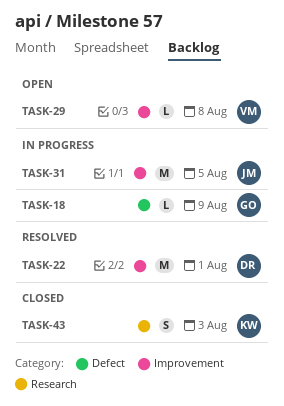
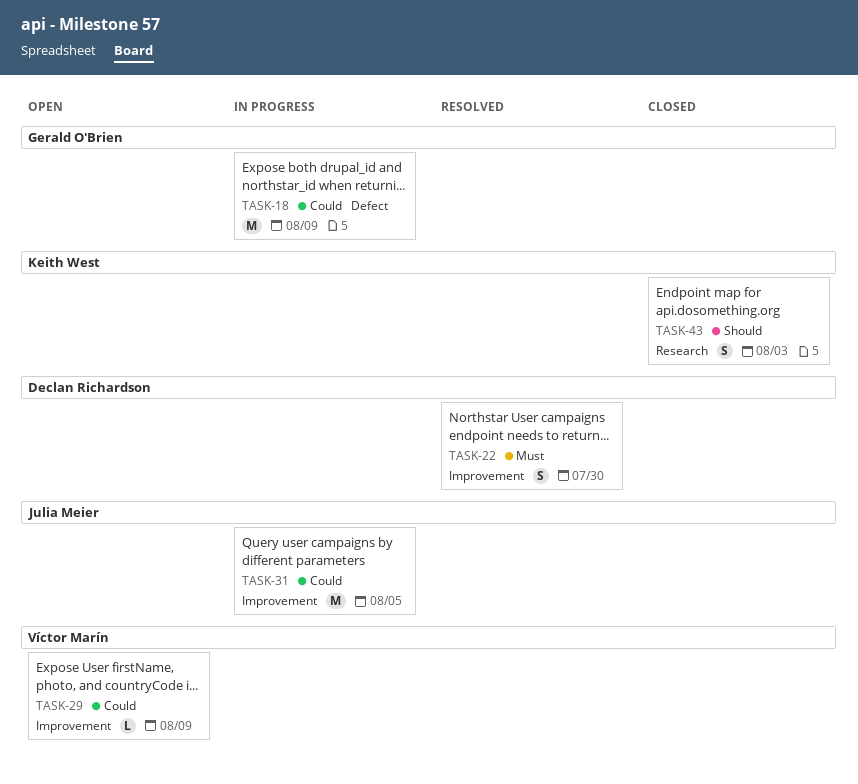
TASK-18, estimate: L -> M
TASK-22, estimate: M -> S
TASK-22, due: Aug 1 -> Jul 30
TASK-29, due: Aug 8 -> Aug 9

